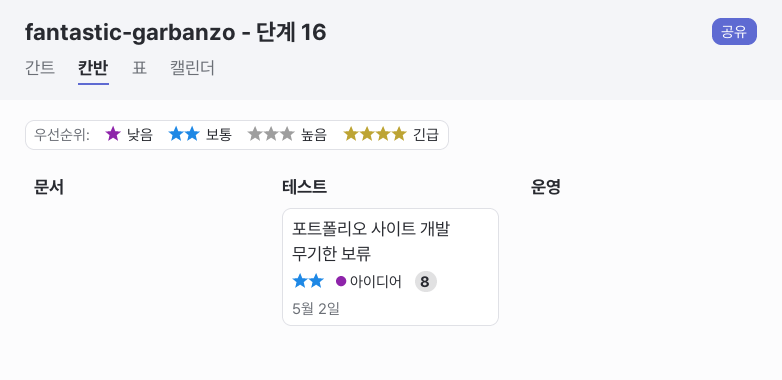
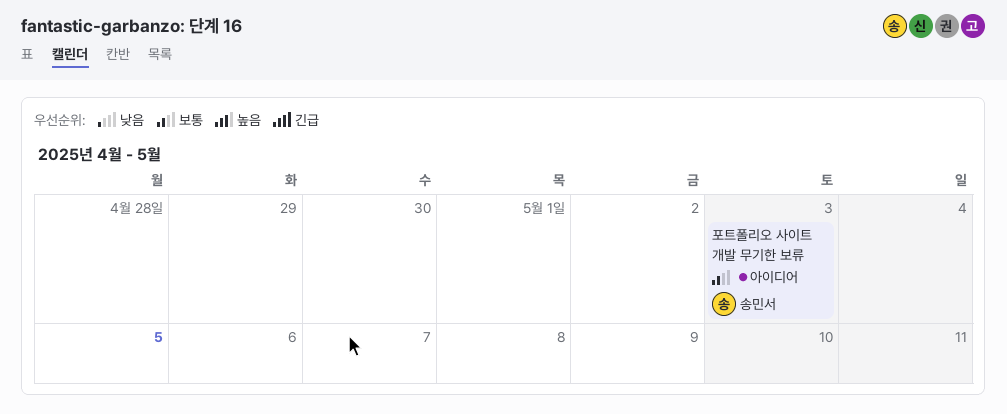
포트폴리오 사이트 개발 무기한 보류, due: May 2 -> May 3

